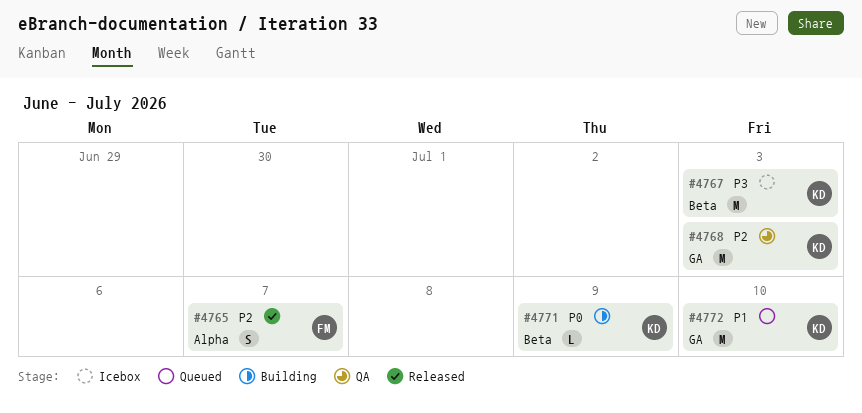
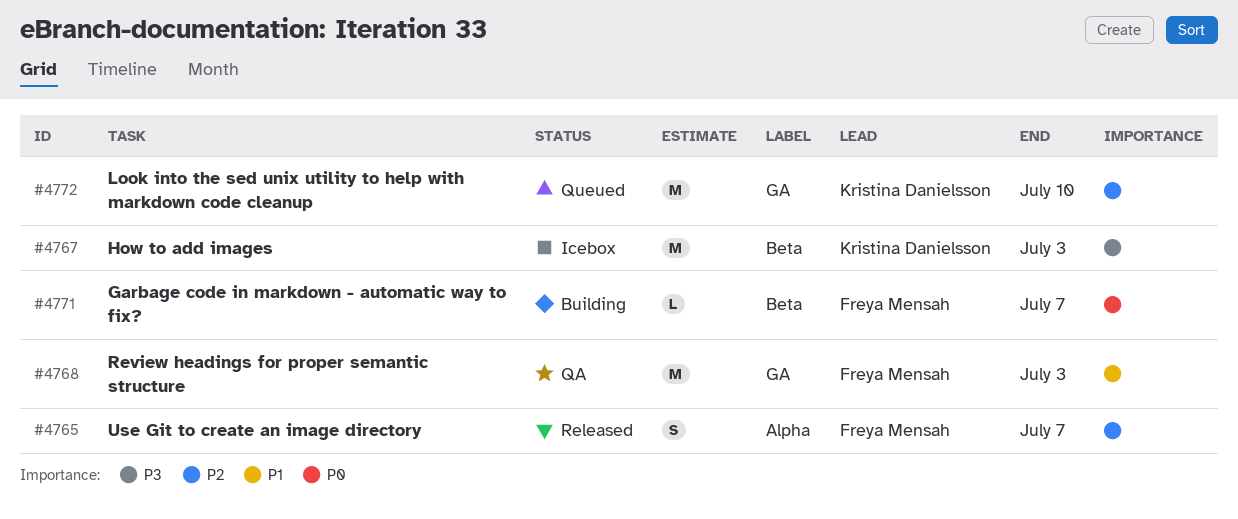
#4768, owner: Kristina Danielsson -> Freya Mensah
#4768, priority: P2 -> P1
#4771, owner: Kristina Danielsson -> Freya Mensah
#4771, due: Jul 9 -> Jul 7
#4772, priority: P1 -> P2

